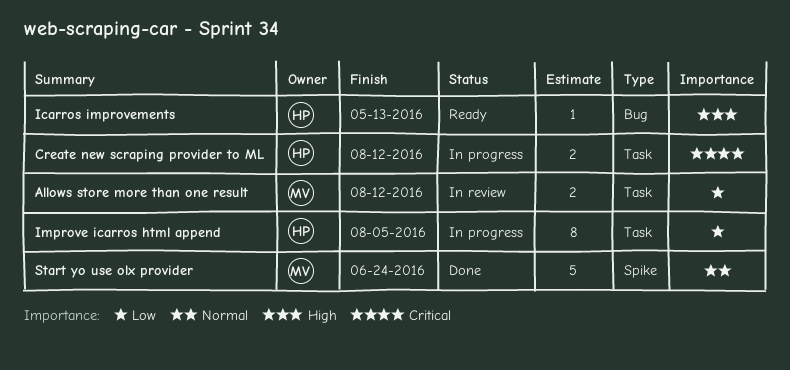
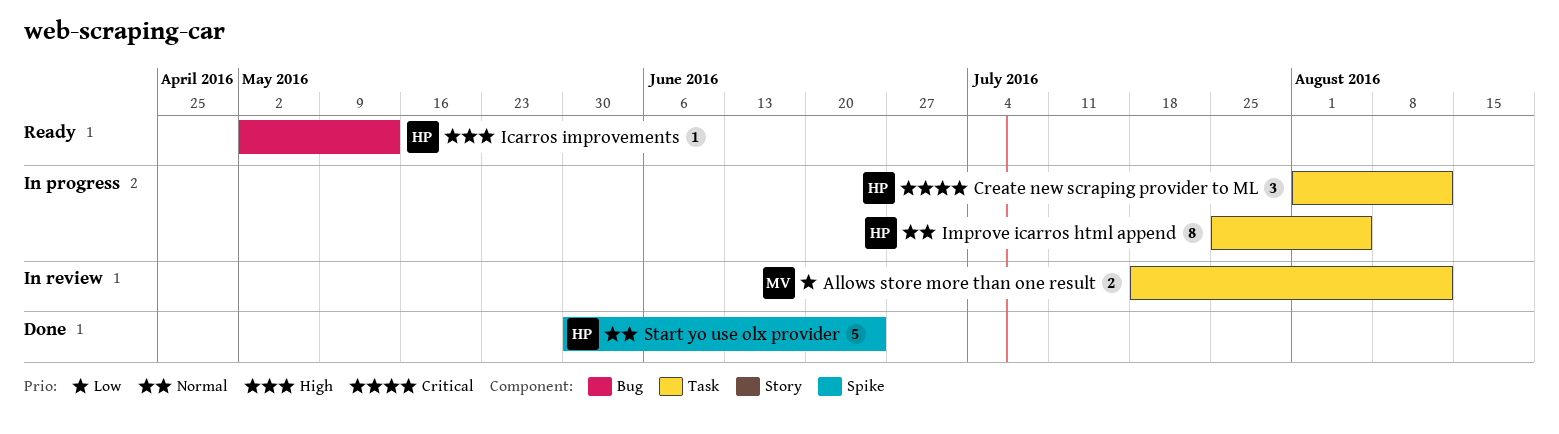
Create new scraping provider to ML, estimate: 2 -> 3
Improve icarros html append, priority: Low -> Normal
Start yo use olx provider, owner: MV -> HP

